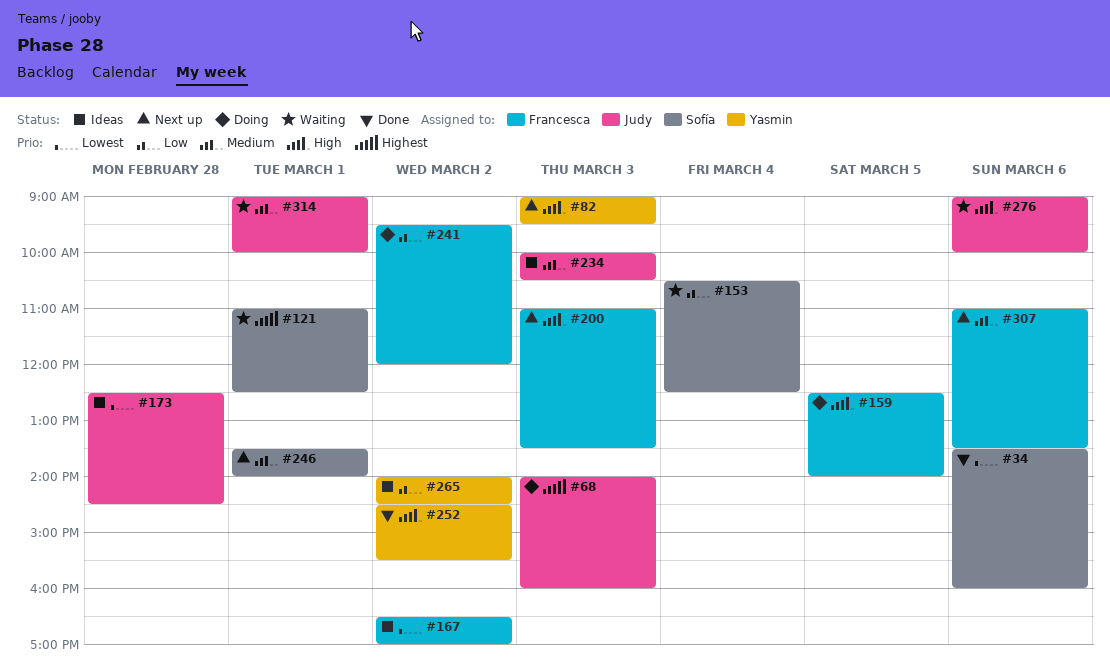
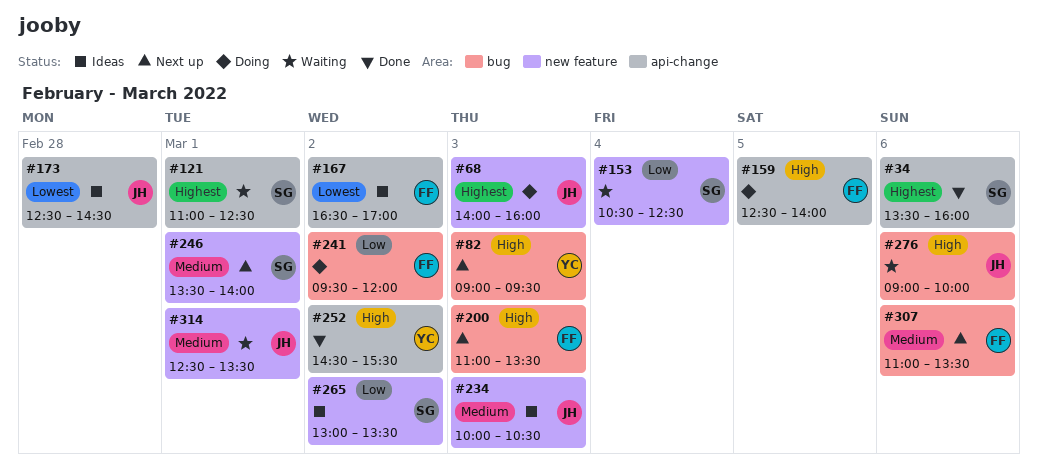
#34, priority: Lowest -> Highest
#265, owner: Yasmin -> Sofía
#265, begins: 14:00 -> 13:00
#265, ends: 14:30 -> 13:30
#314, begins: 09:00 -> 12:30
#314, ends: 10:00 -> 13:30

